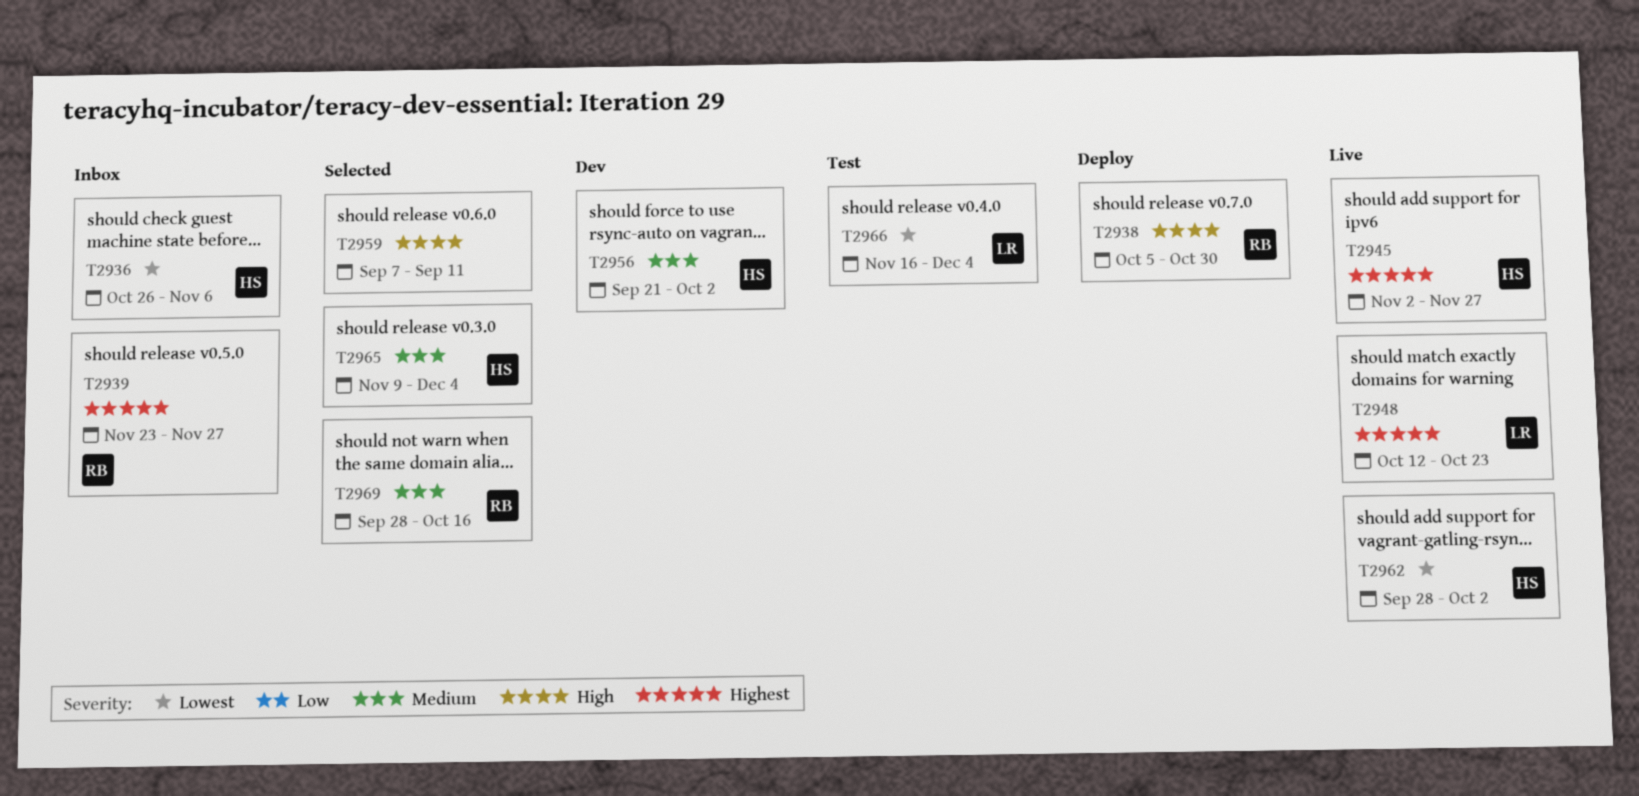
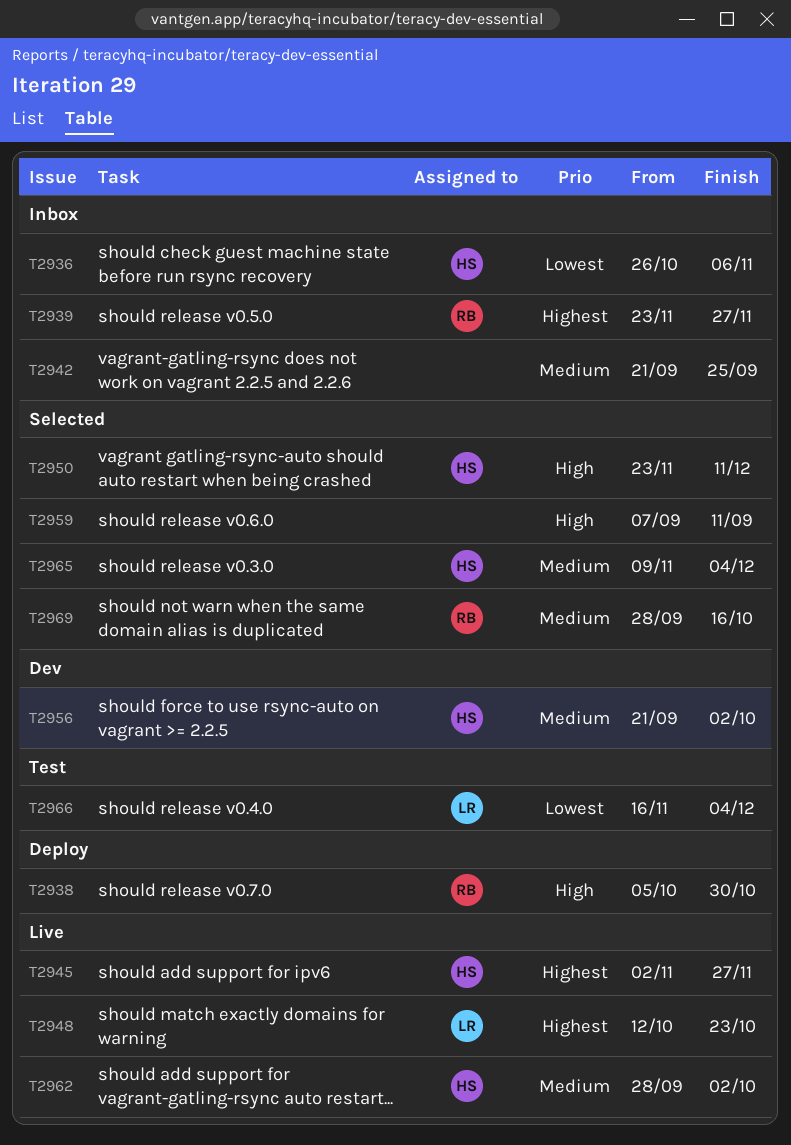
T2942: none -> present
T2950: none -> present
T2962, priority: Lowest -> Medium

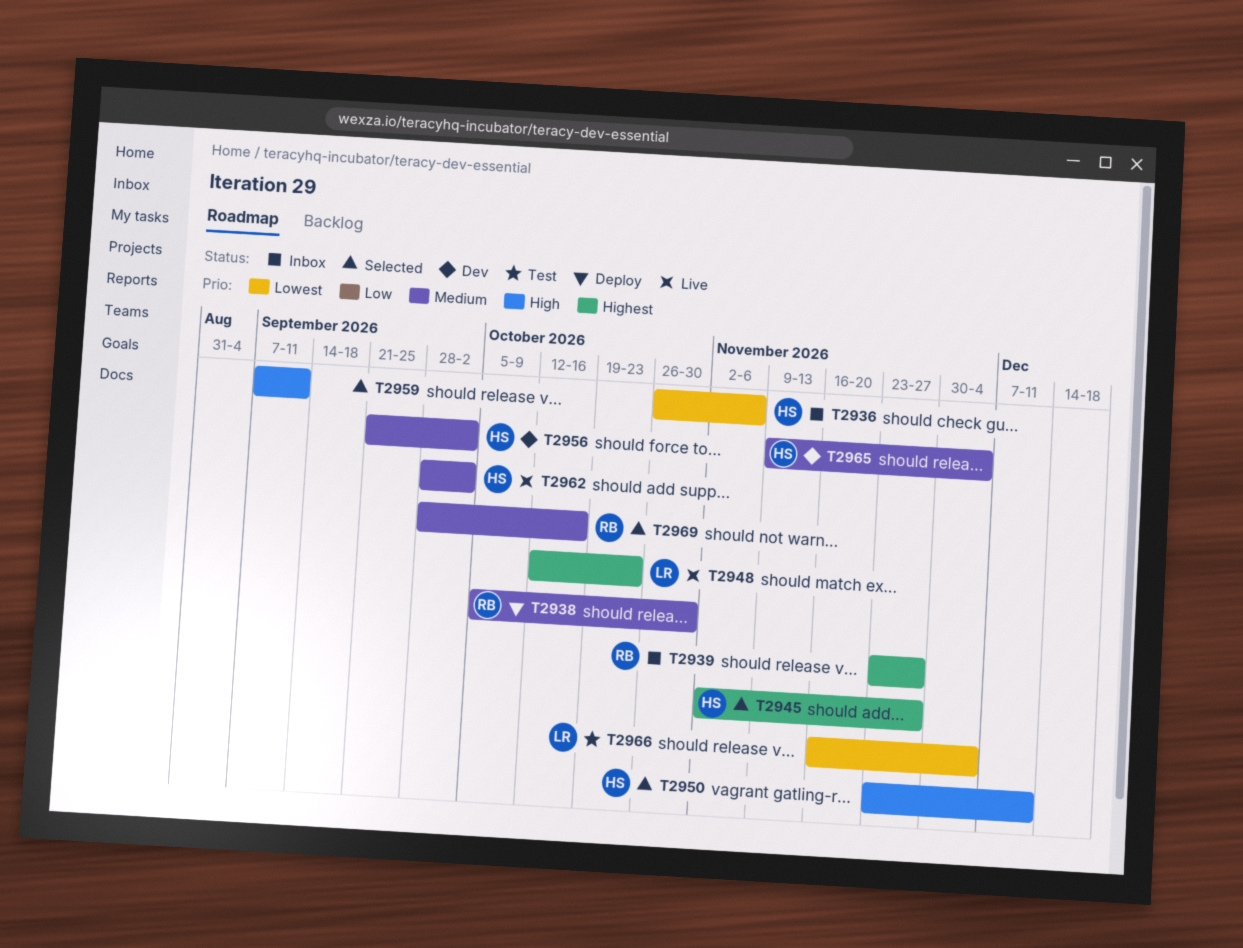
T2938, priority: High -> Medium
T2942: present -> none
T2945, status: Live -> Selected
T2965, status: Selected -> Dev

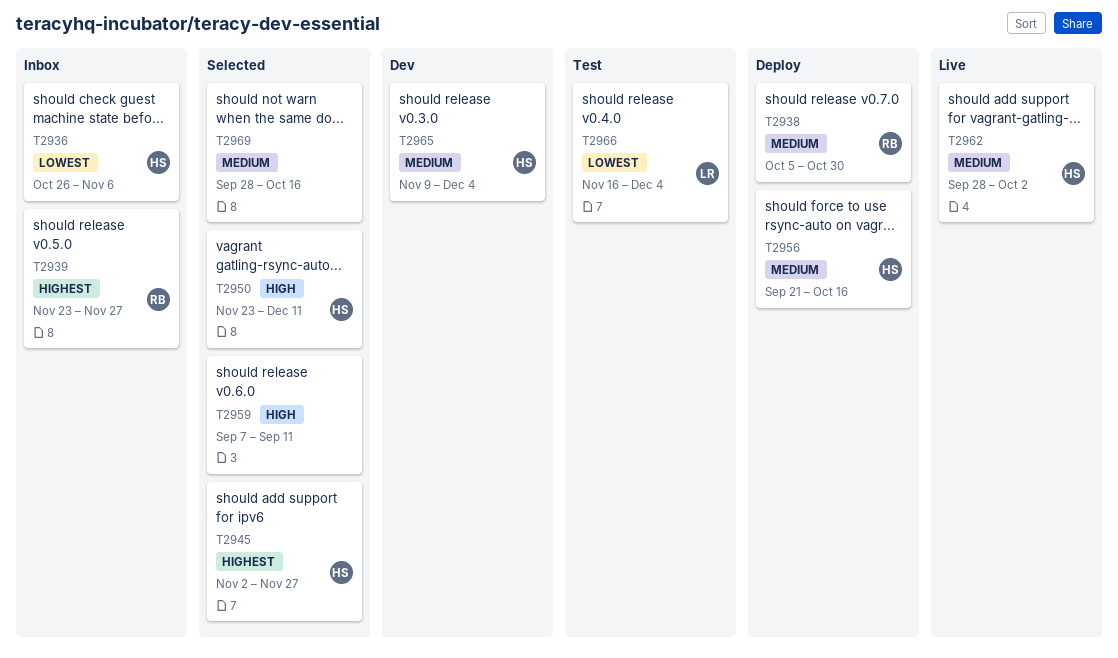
T2948: present -> none
T2956, status: Dev -> Deploy
T2956, due: Oct 2 -> Oct 16
T2969, owner: RB -> none

